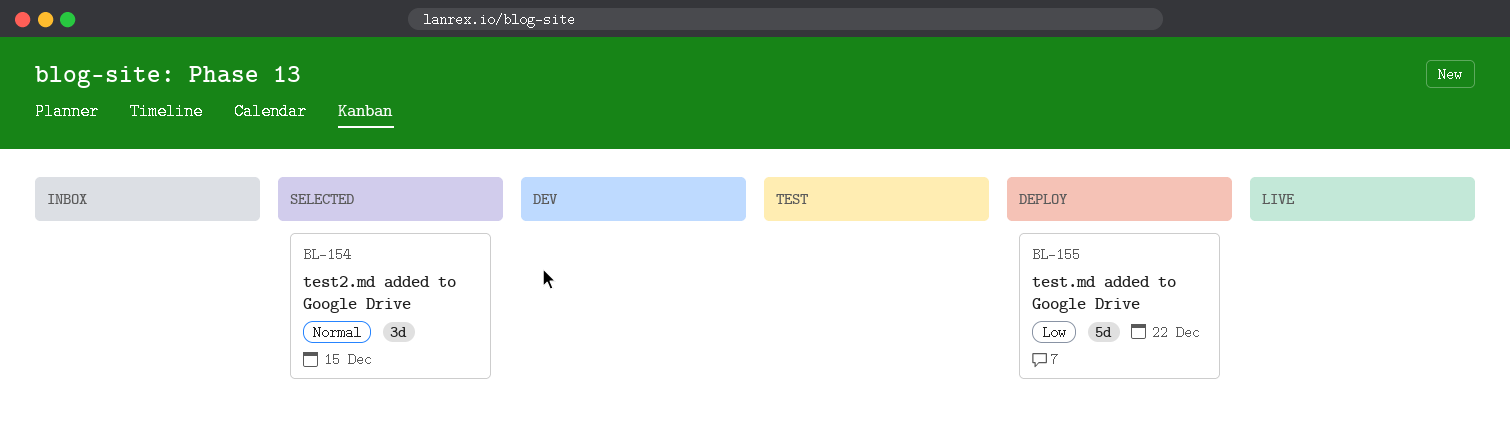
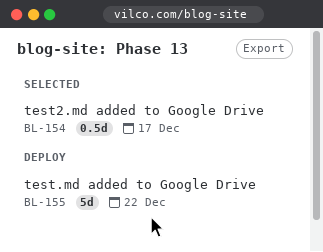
BL-154, estimate: 3d -> 0.5d
BL-154, due: Dec 15 -> Dec 17

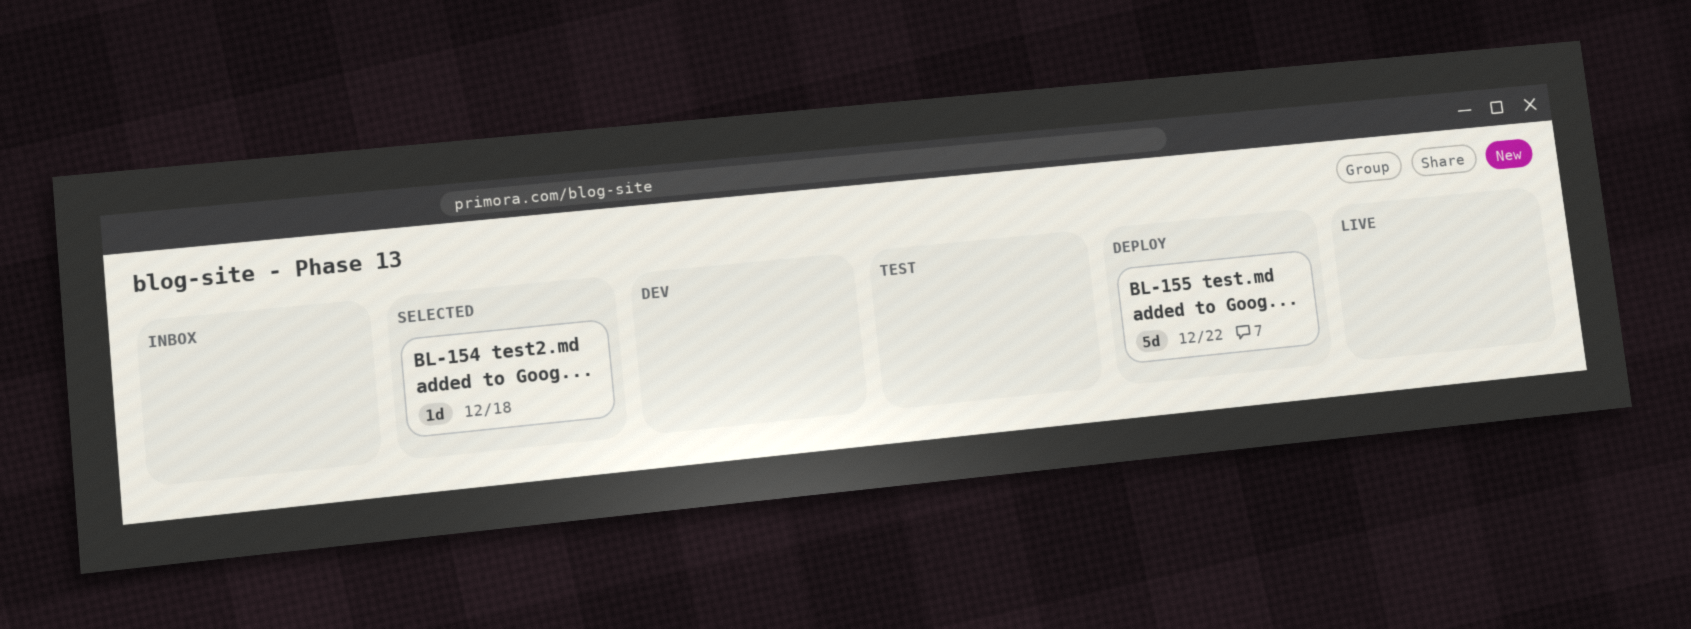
BL-154, estimate: 0.5d -> 1d
BL-154, due: Dec 17 -> Dec 18

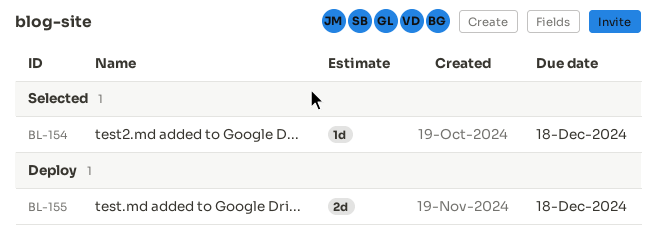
BL-155, estimate: 5d -> 2d
BL-155, due: Dec 22 -> Dec 18

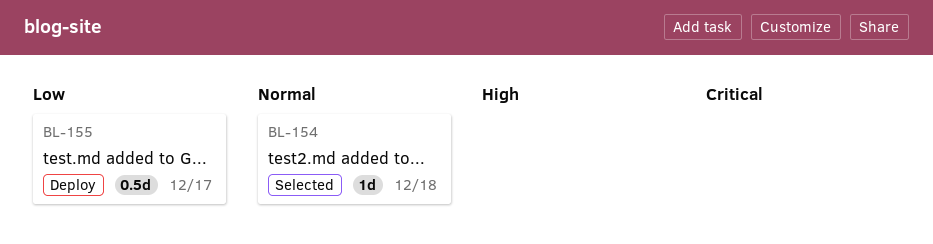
BL-155, estimate: 2d -> 0.5d
BL-155, due: Dec 18 -> Dec 17

